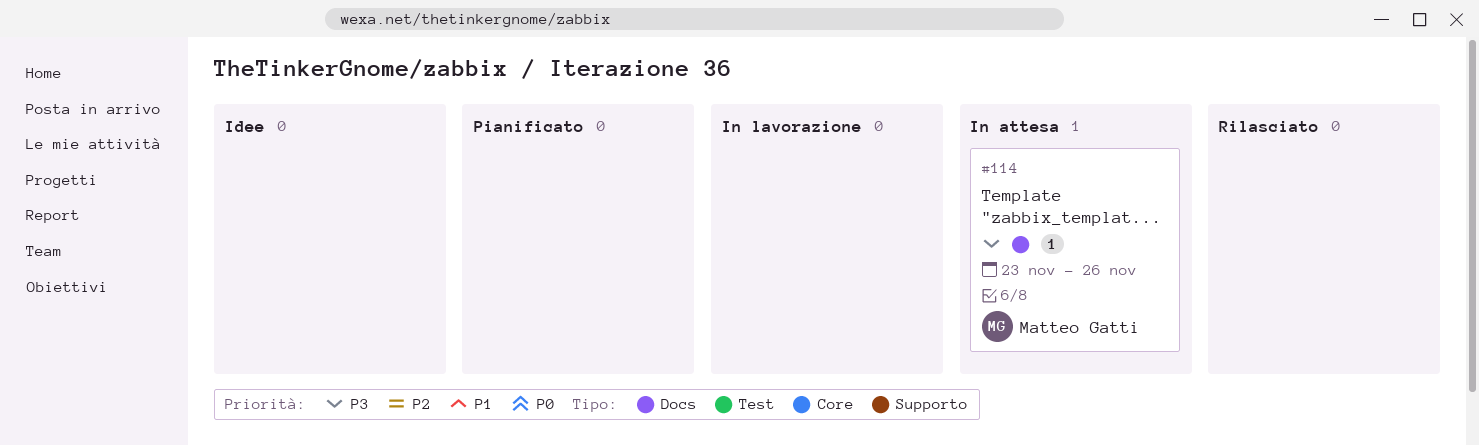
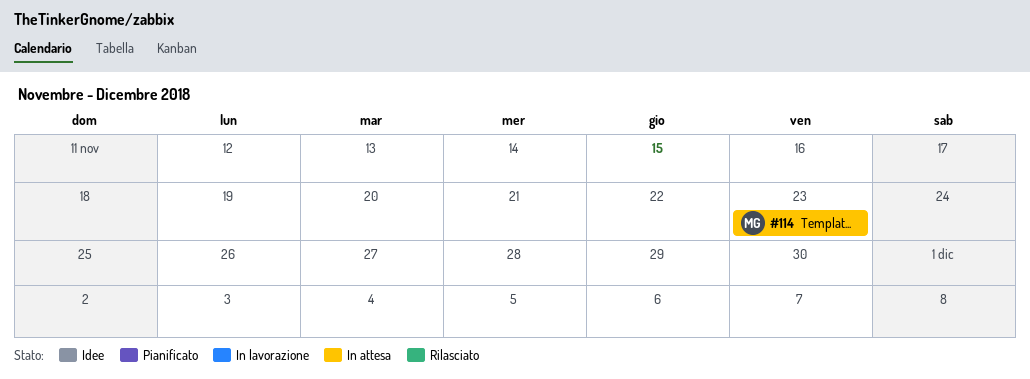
#114, due: Nov 26 -> Nov 23

